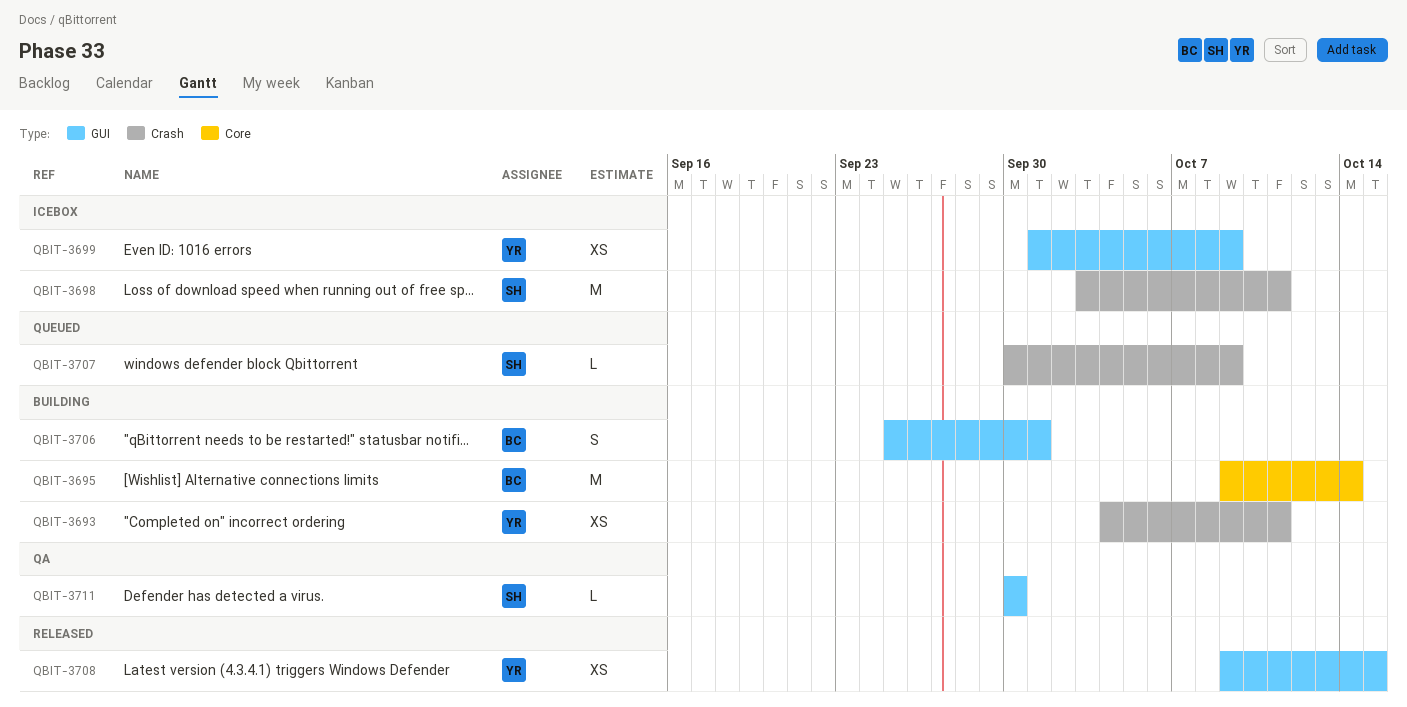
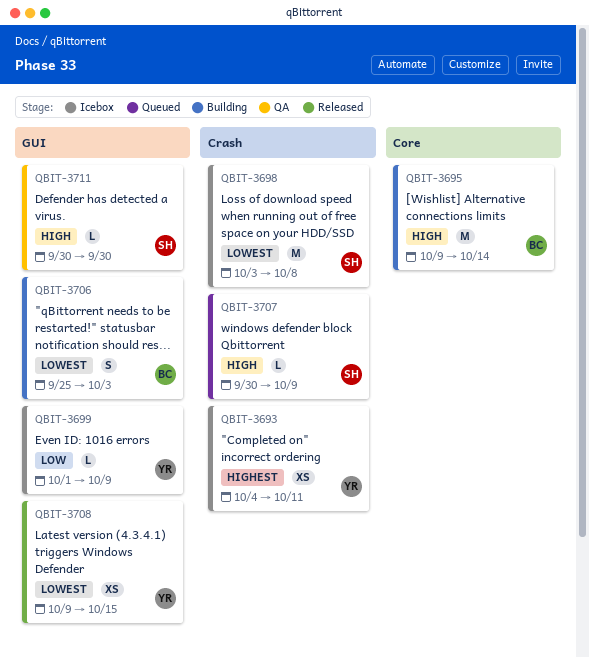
QBIT-3693, status: Building -> Icebox
QBIT-3698, due: Oct 11 -> Oct 8
QBIT-3699, estimate: XS -> L
QBIT-3706, due: Oct 1 -> Oct 3

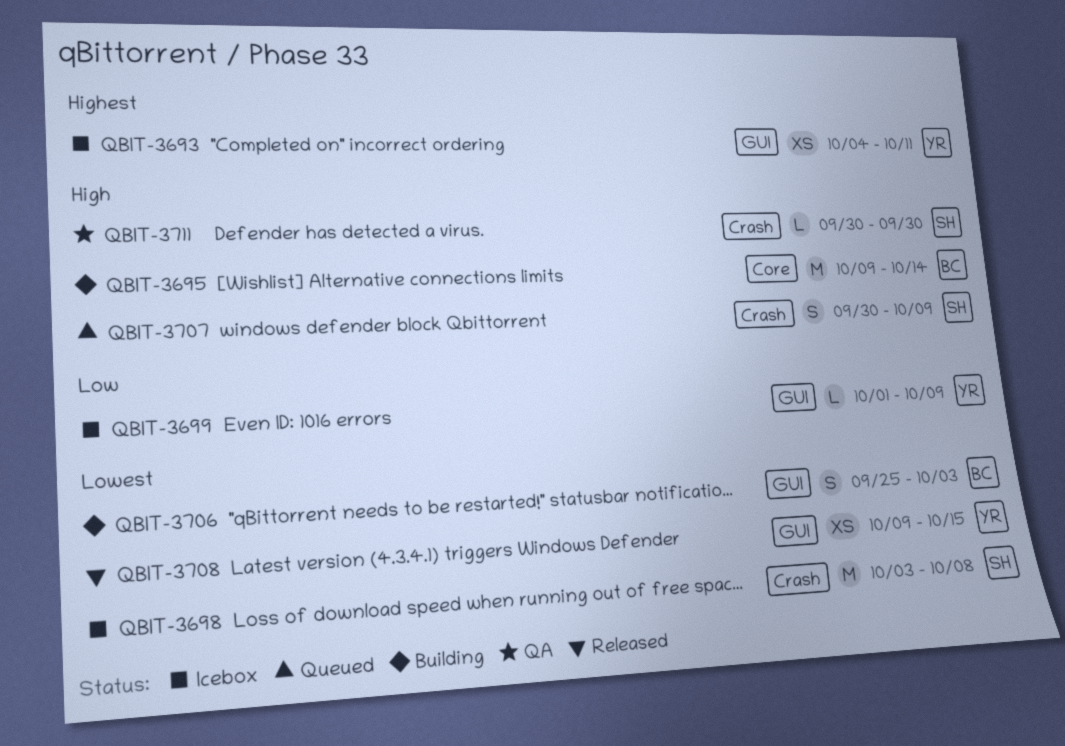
QBIT-3693, label: Crash -> GUI
QBIT-3707, estimate: L -> S
QBIT-3711, label: GUI -> Crash

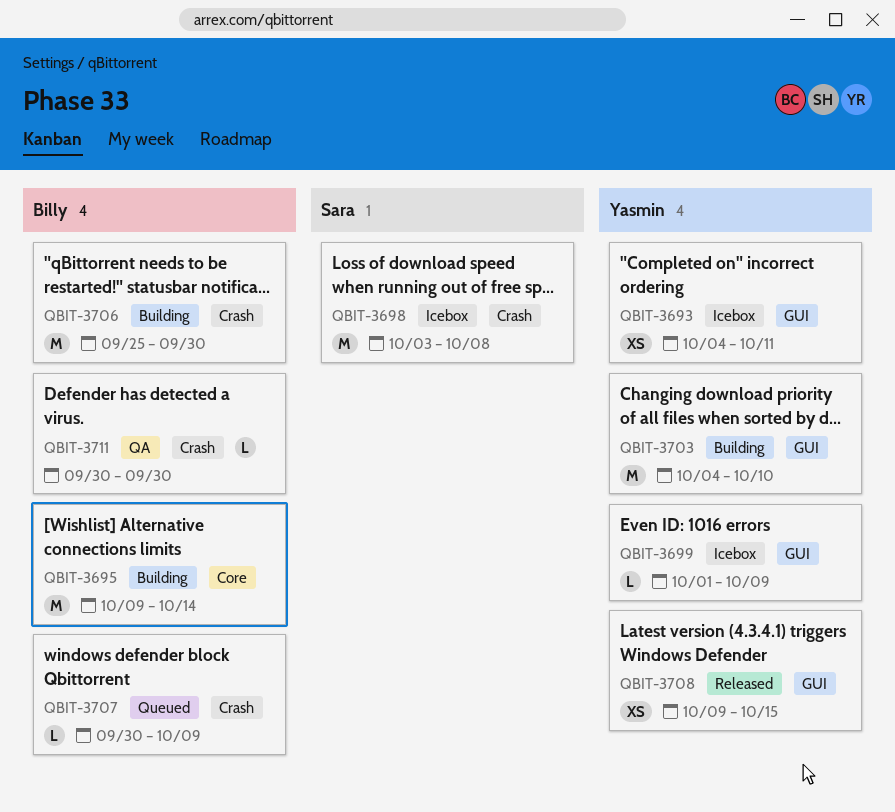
QBIT-3703: none -> present
QBIT-3706, label: GUI -> Crash
QBIT-3706, estimate: S -> M
QBIT-3706, due: Oct 3 -> Sep 30
QBIT-3707, owner: Sara -> Billy
QBIT-3707, estimate: S -> L
QBIT-3711, owner: Sara -> Billy

